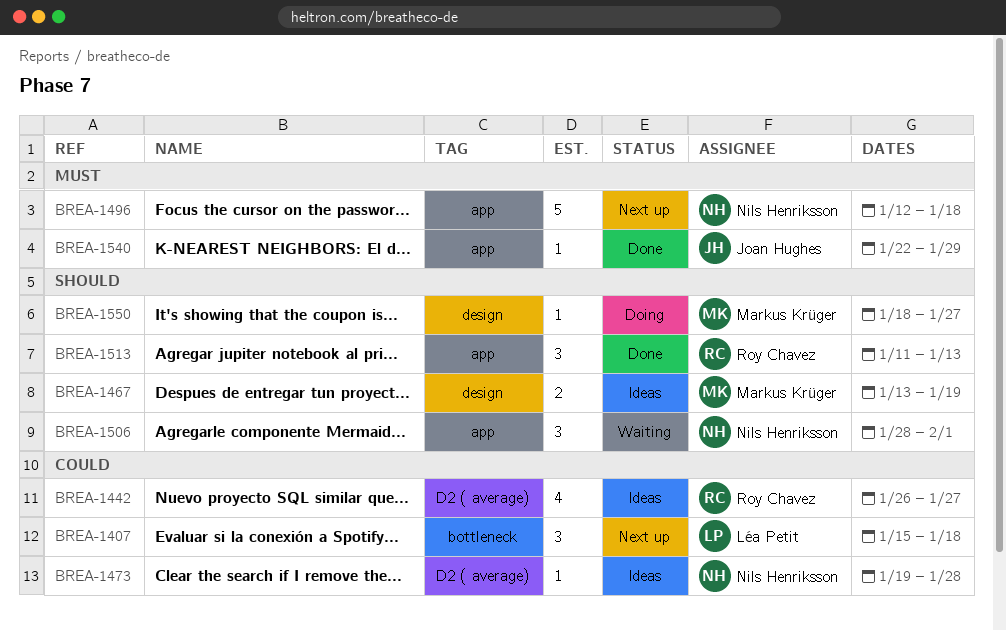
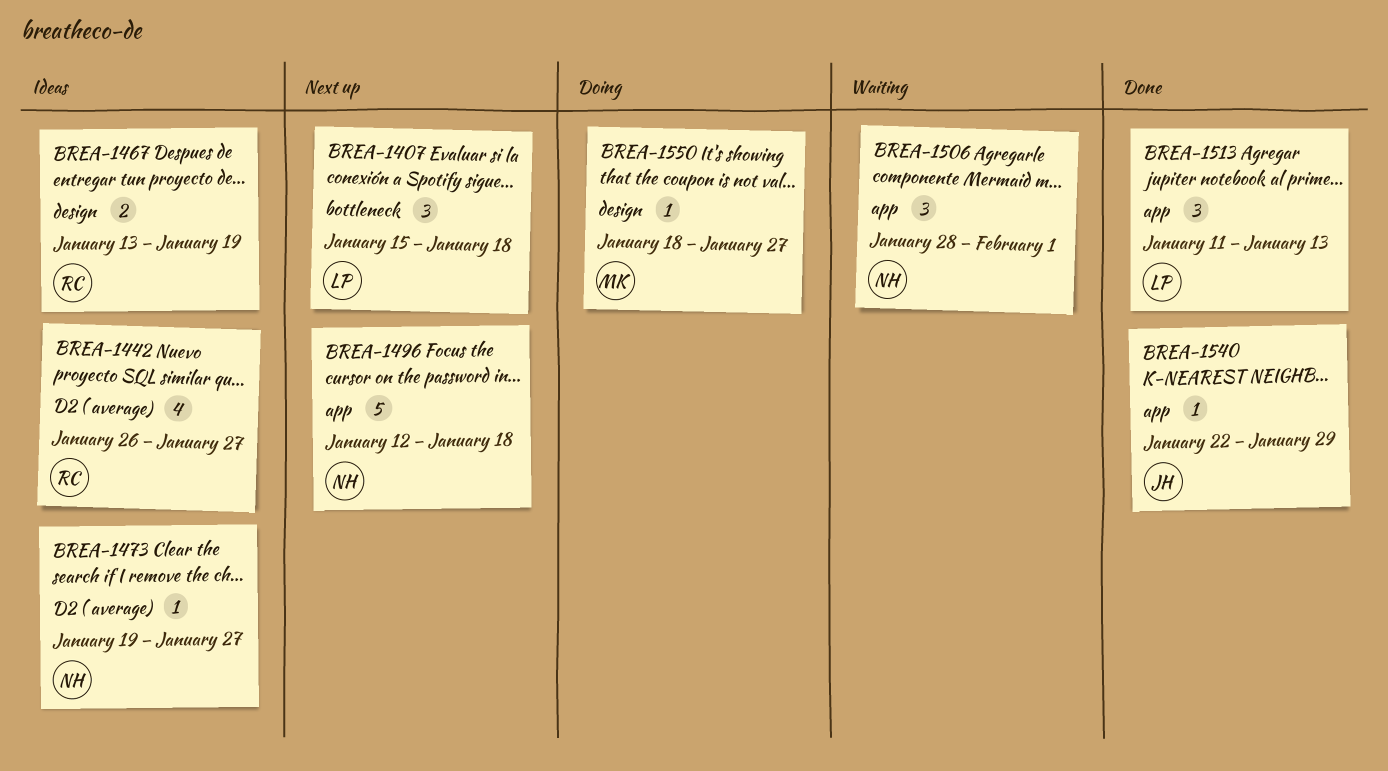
BREA-1467, owner: Markus Krüger -> Roy Chavez
BREA-1473, due: Jan 28 -> Jan 27
BREA-1513, owner: Roy Chavez -> Léa Petit

